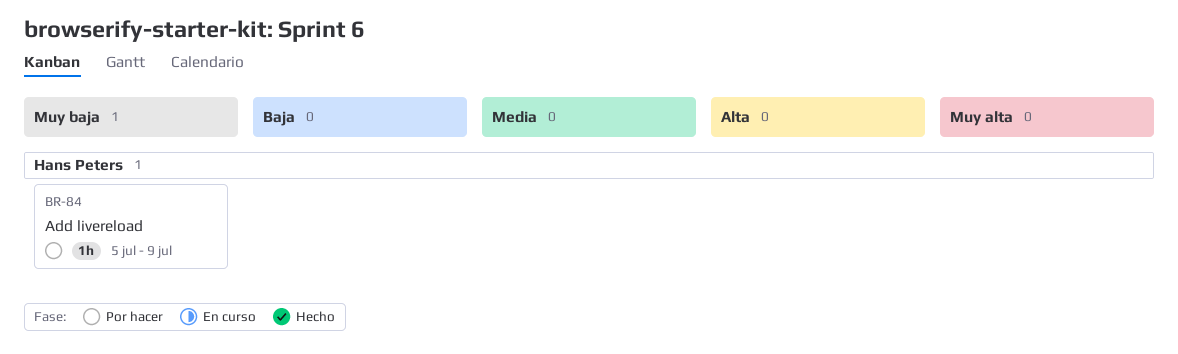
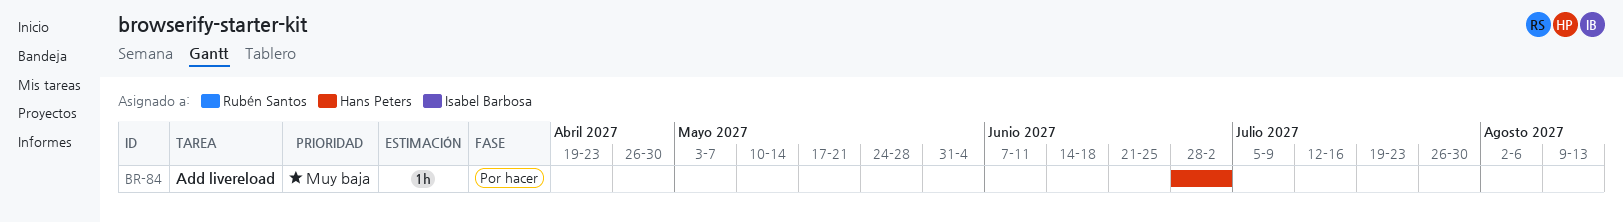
BR-84, start: Jul 5 -> Jun 28
BR-84, due: Jul 9 -> Jul 2

